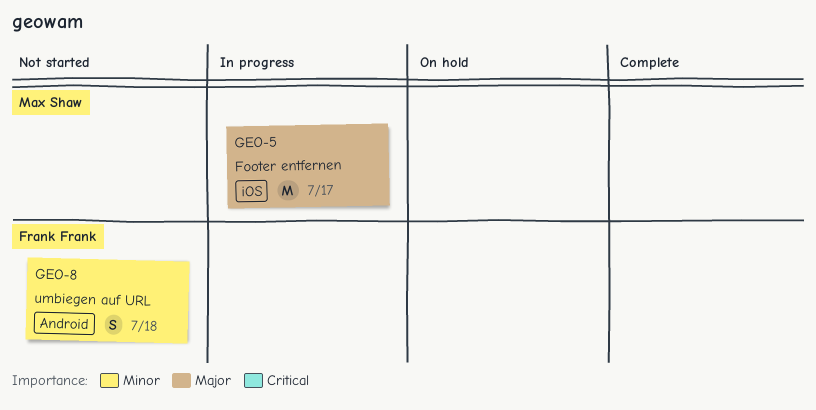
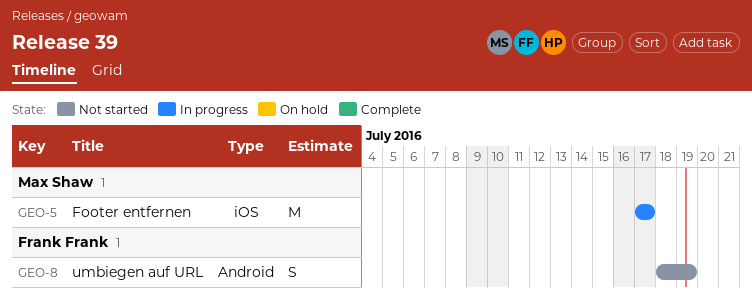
GEO-8, due: Jul 18 -> Jul 19

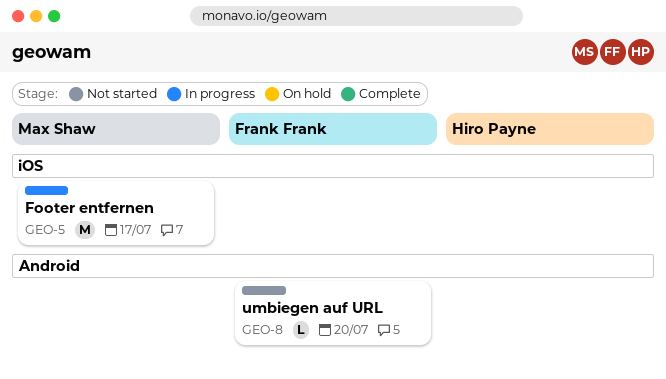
GEO-8, estimate: S -> L
GEO-8, due: Jul 19 -> Jul 20

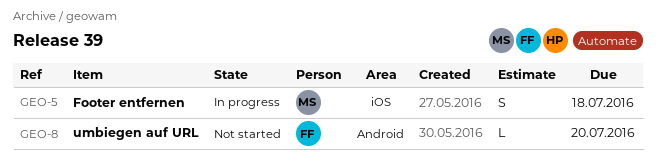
GEO-5, estimate: M -> S
GEO-5, due: Jul 17 -> Jul 18

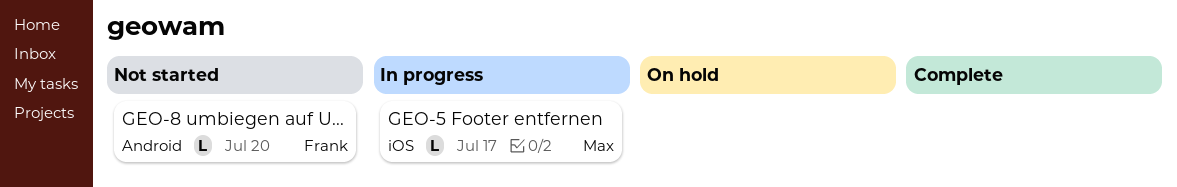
GEO-5, estimate: S -> L
GEO-5, due: Jul 18 -> Jul 17

